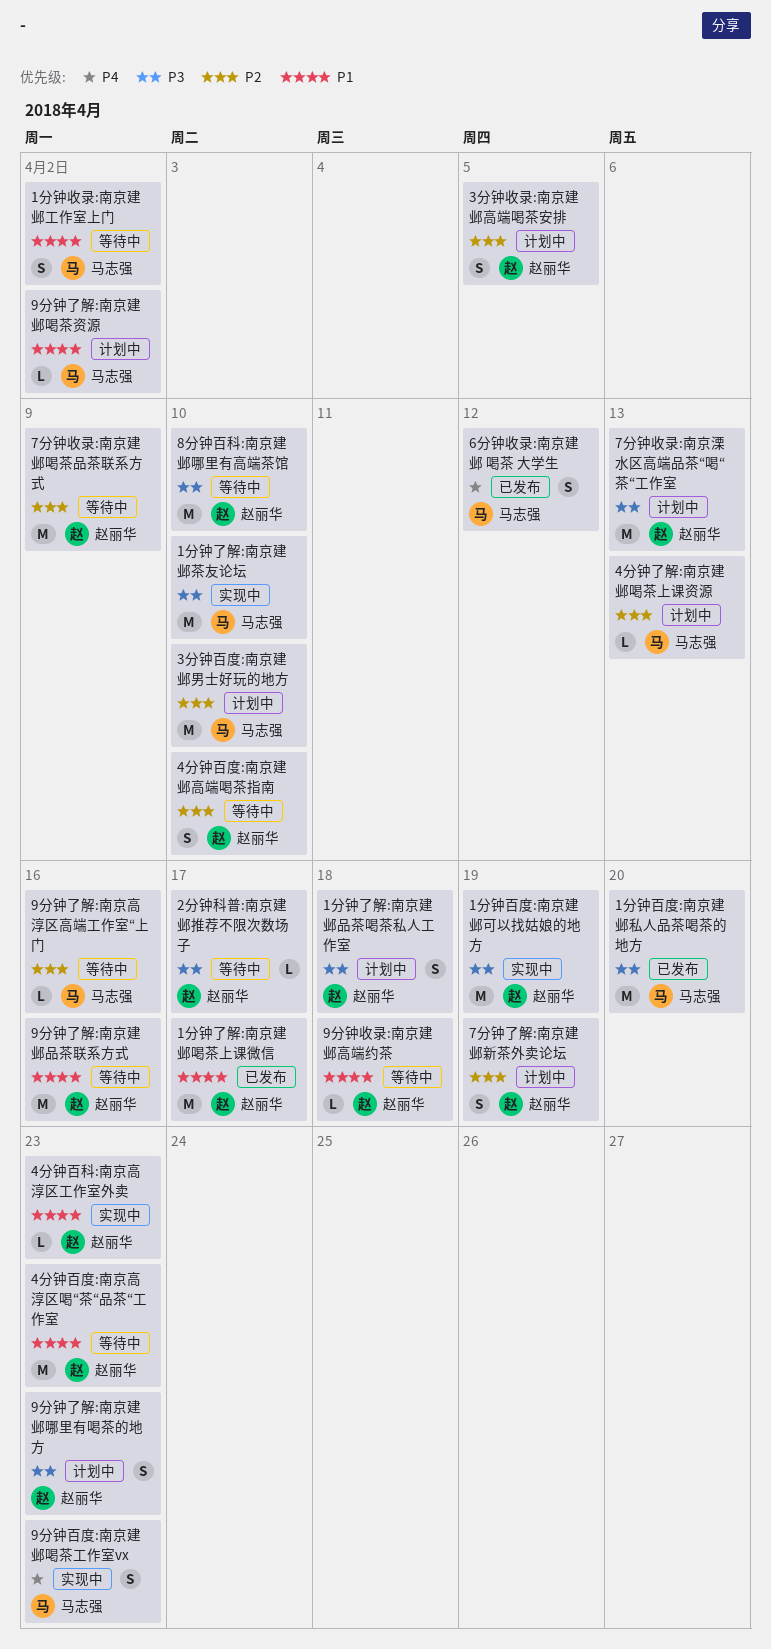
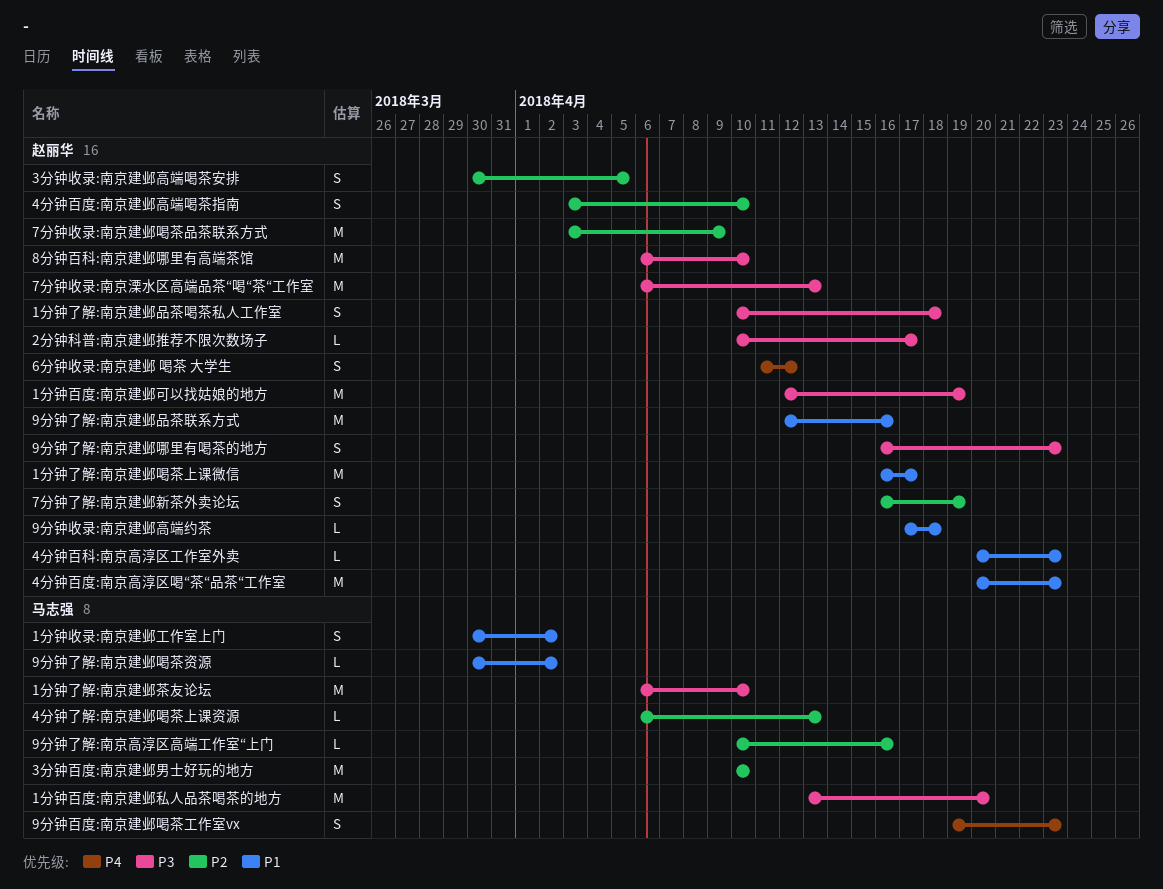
6分钟收录:南京建邺 喝茶 大学生, owner: 马志强 -> 赵丽华

